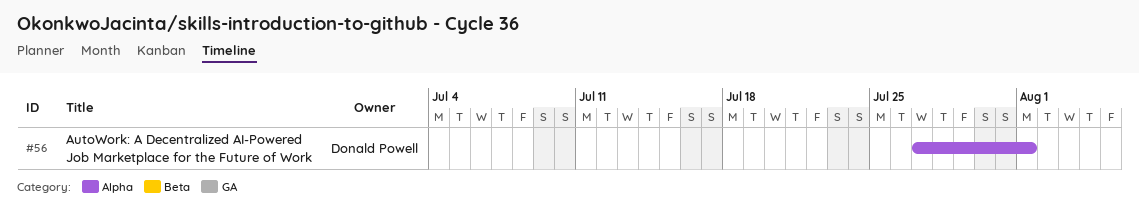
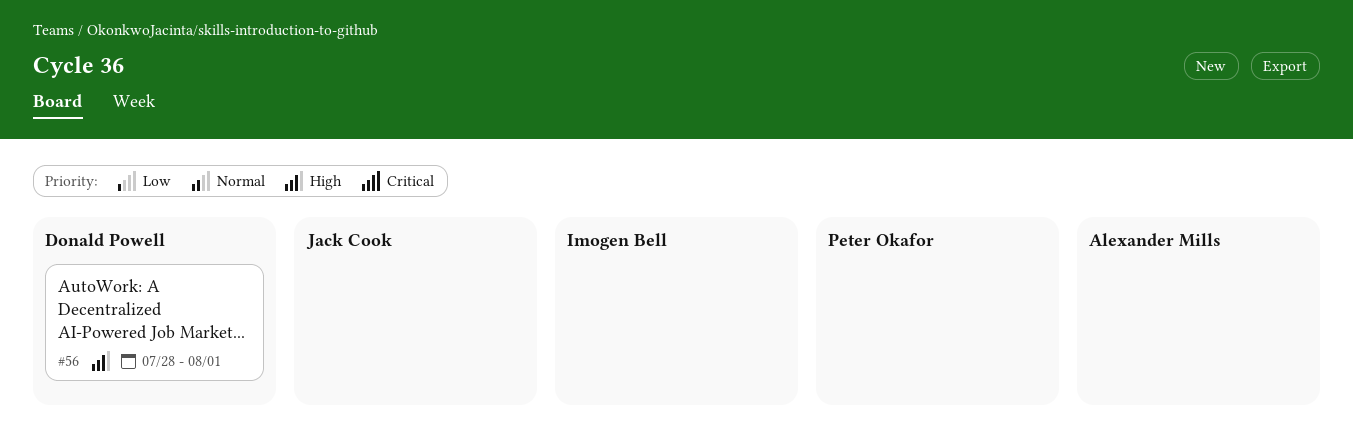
#56, start: Jul 27 -> Jul 28

